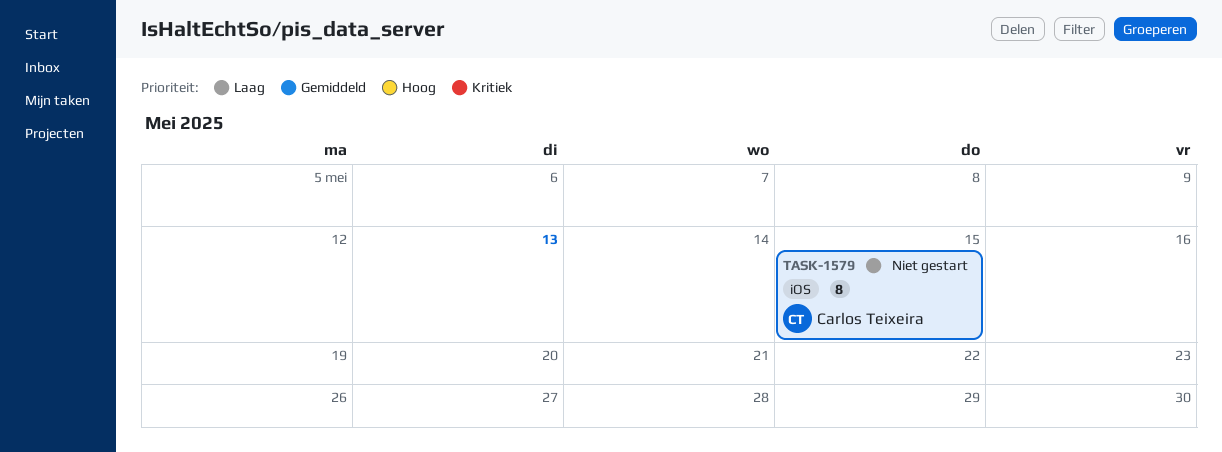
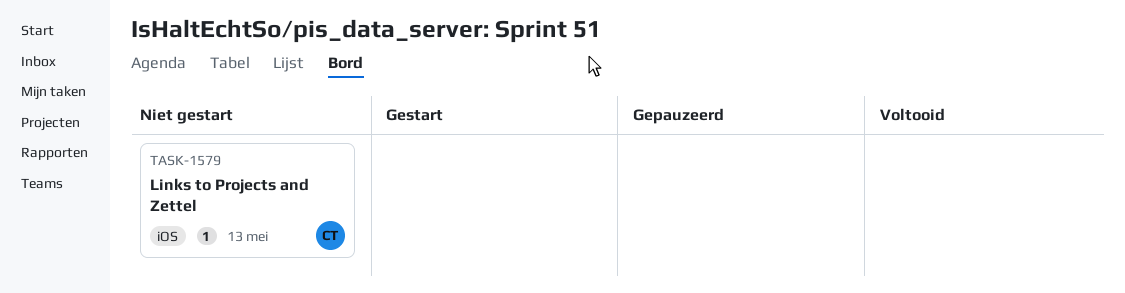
TASK-1579, estimate: 8 -> 1
TASK-1579, due: May 15 -> May 13

